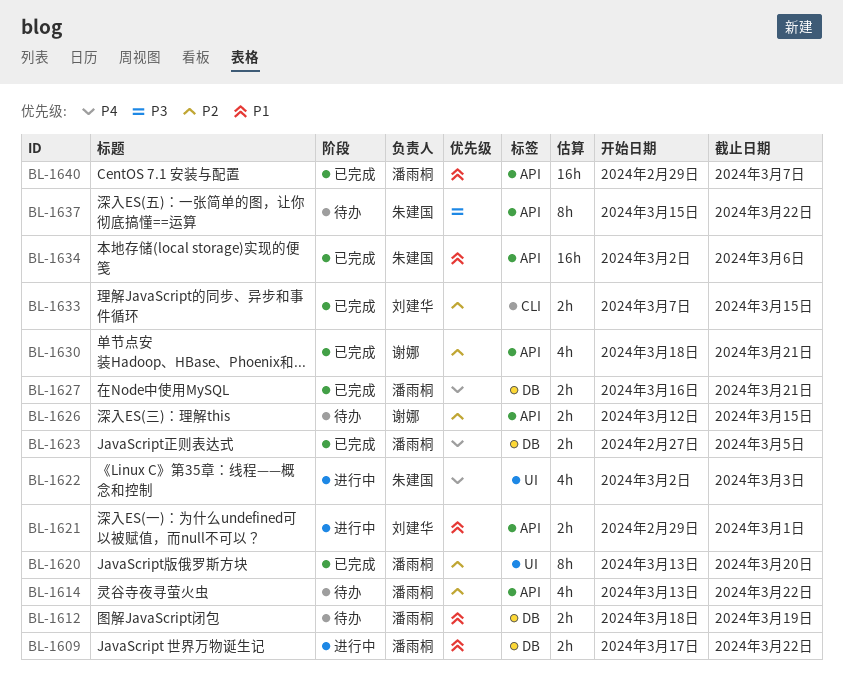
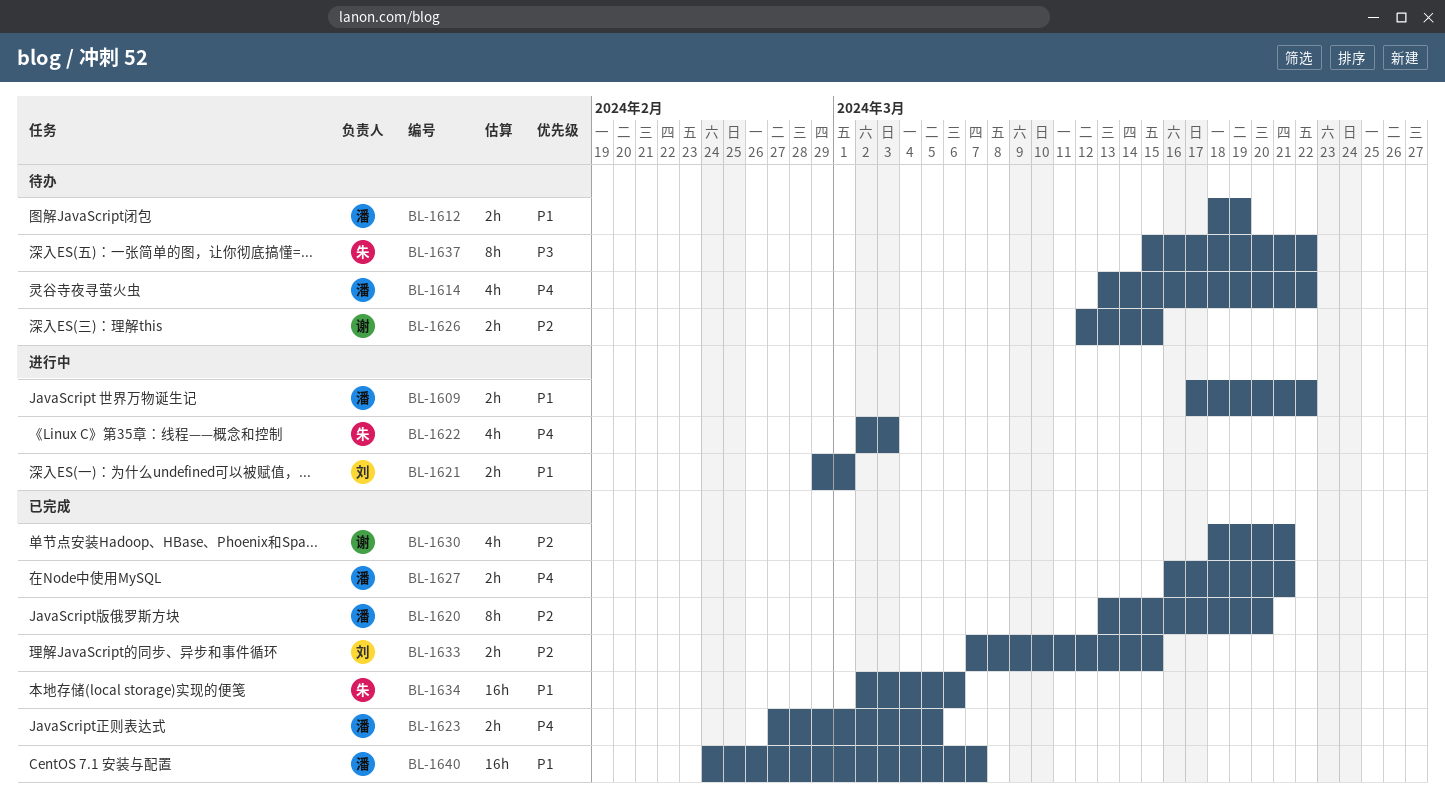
BL-1614, priority: P2 -> P4
BL-1640, start: Feb 29 -> Feb 24

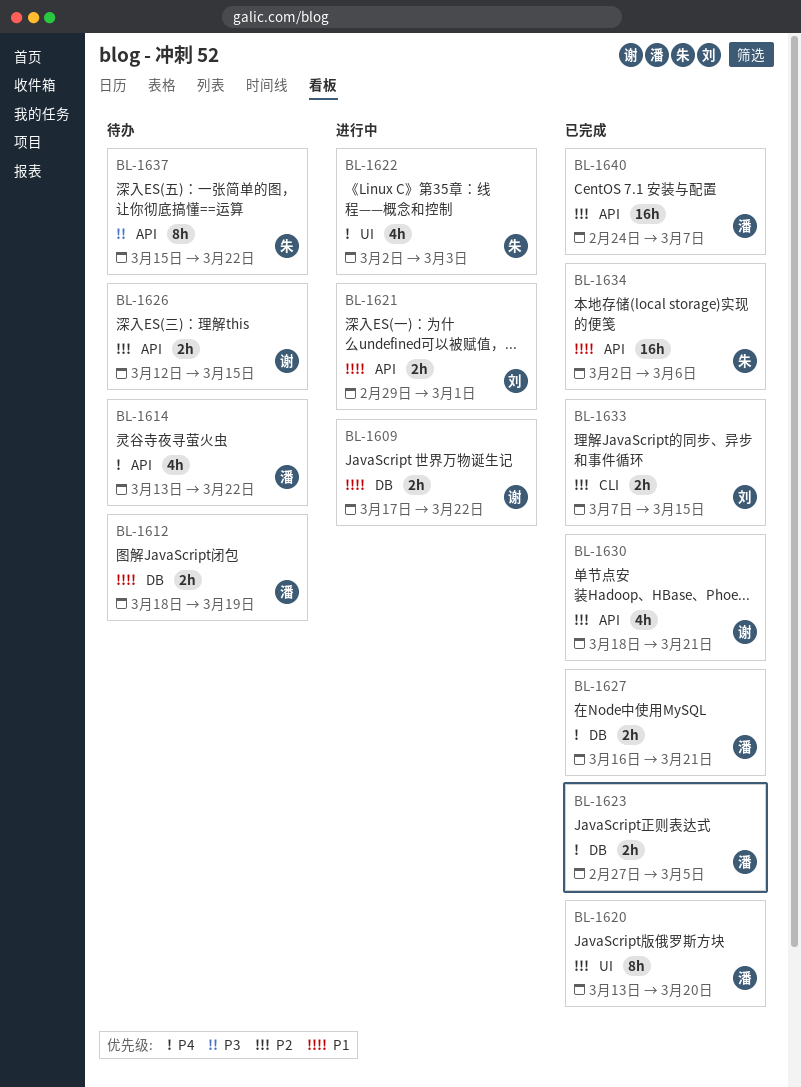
BL-1609, owner: 潘 -> 谢
BL-1640, priority: P1 -> P2

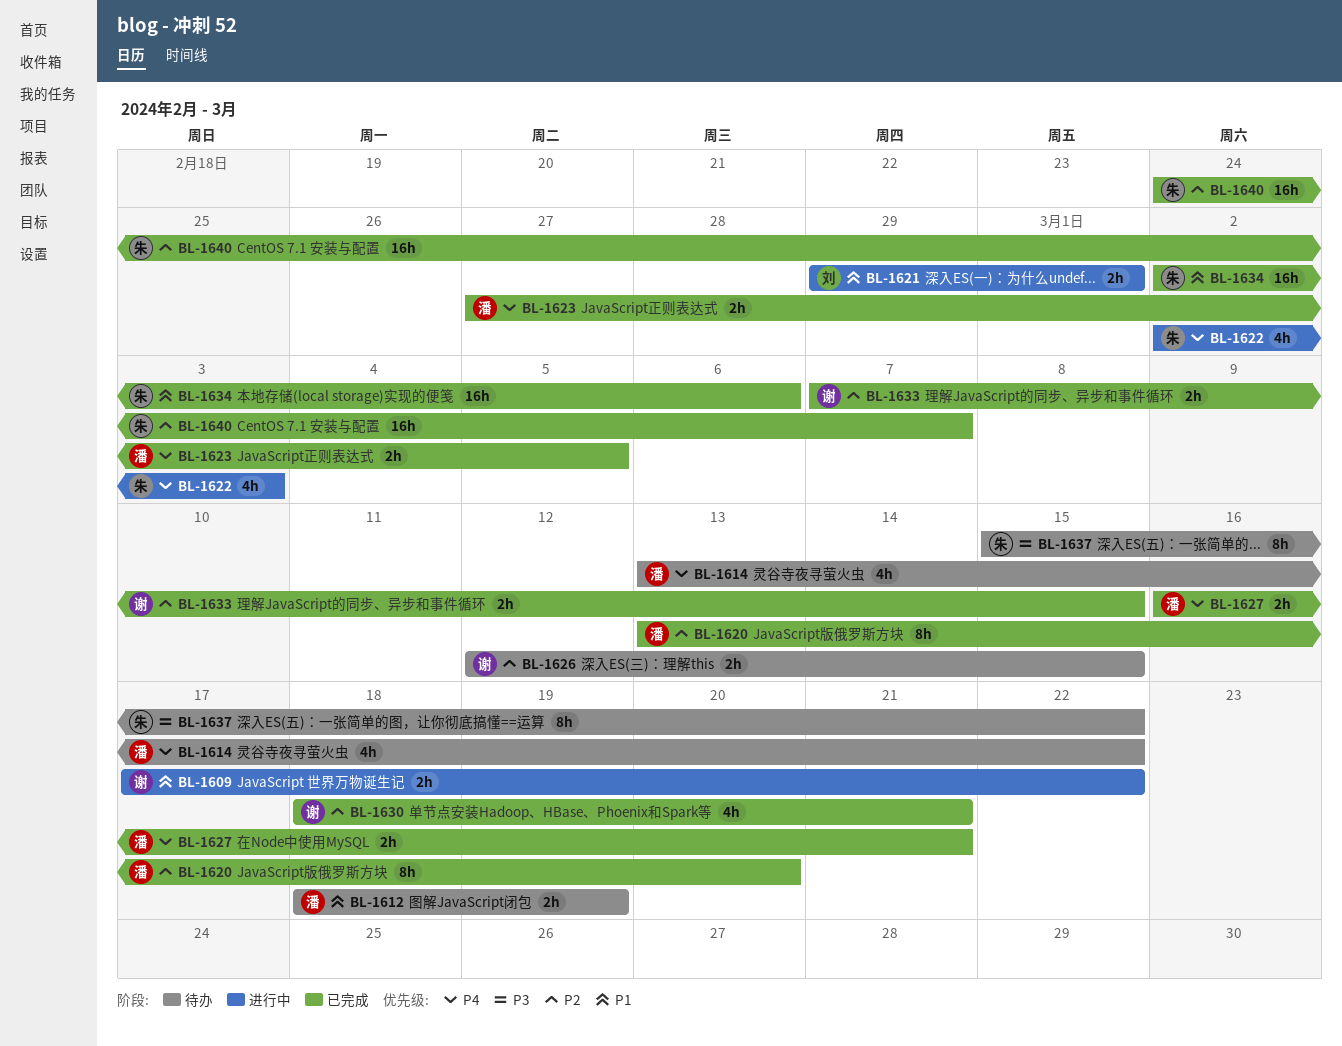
BL-1633, owner: 刘 -> 谢
BL-1640, owner: 潘 -> 朱

